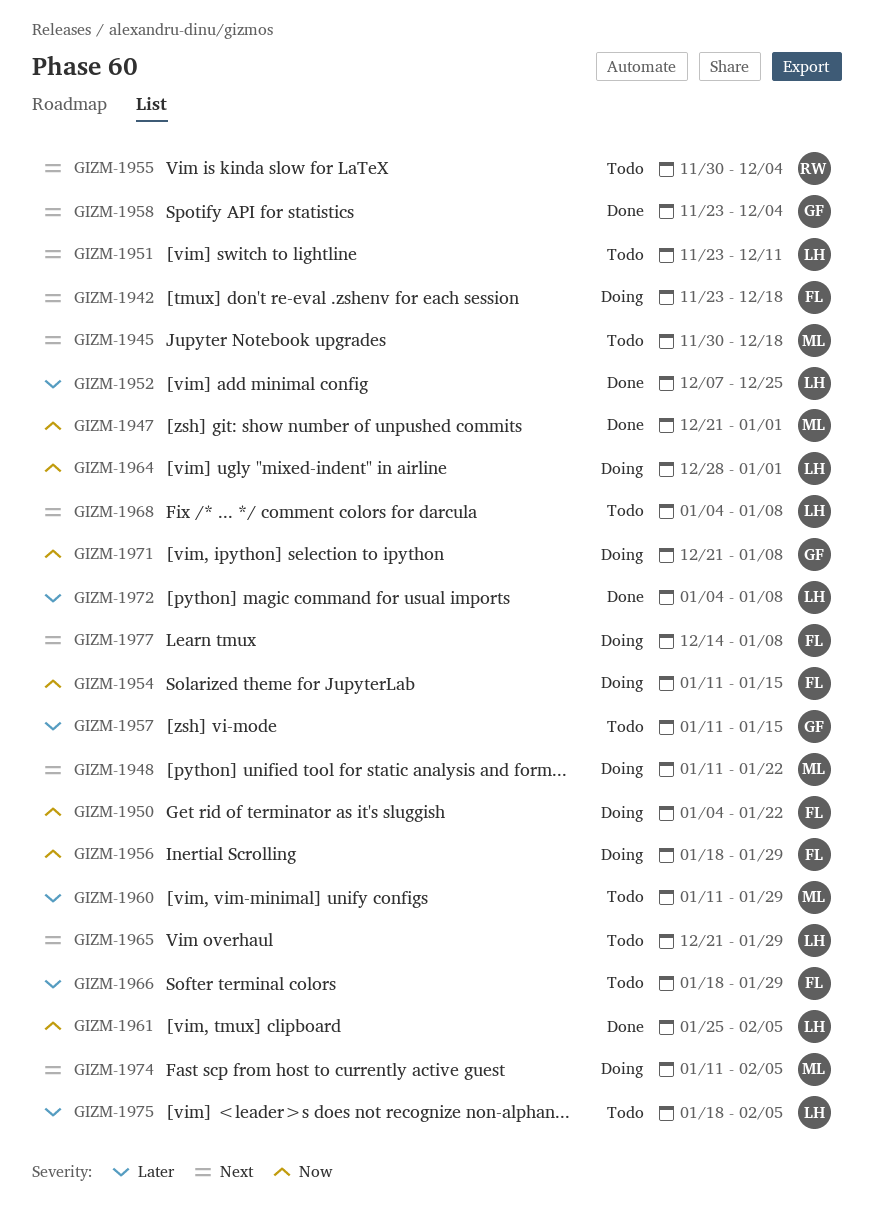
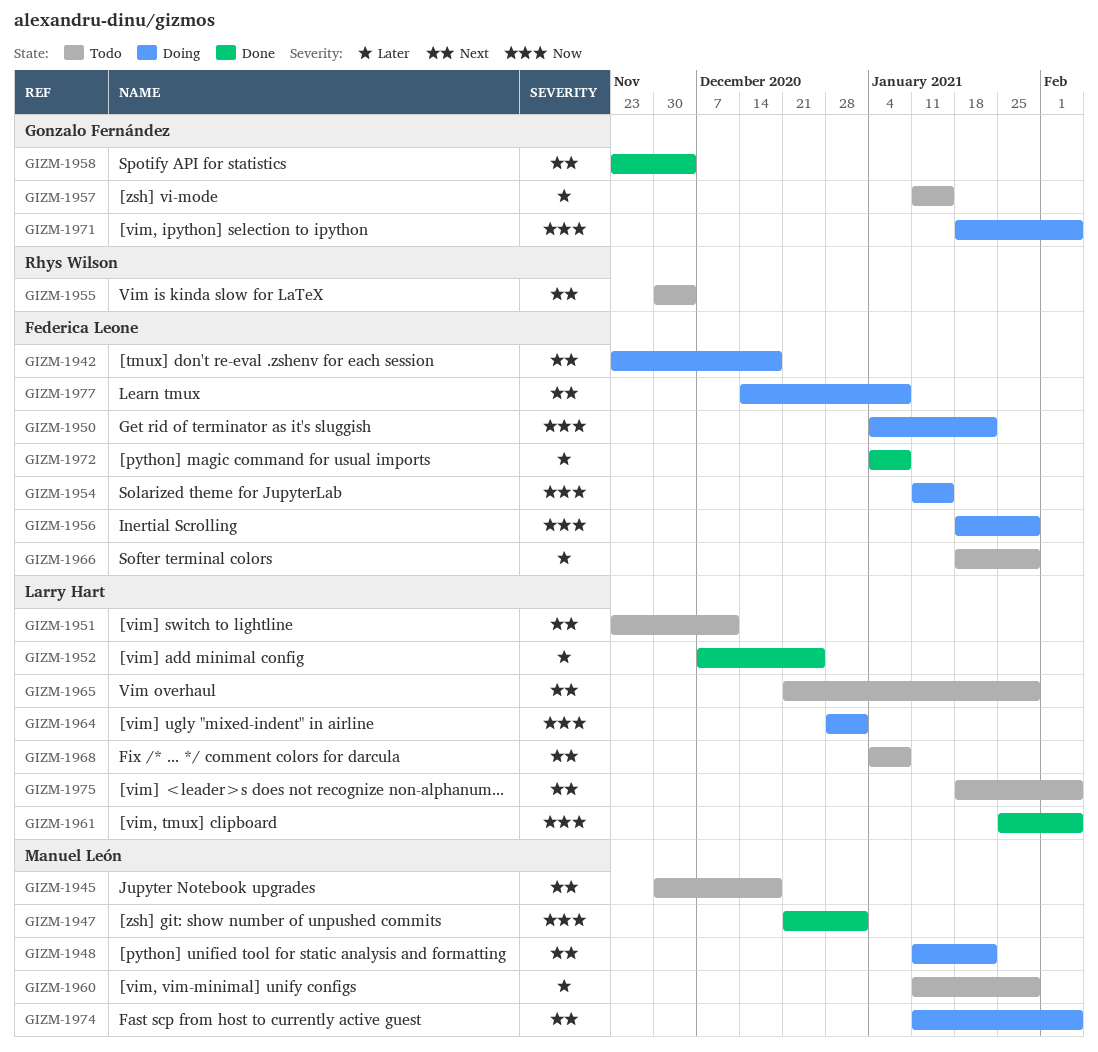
GIZM-1971, start: Dec 21 -> Jan 18
GIZM-1971, due: Jan 8 -> Feb 5
GIZM-1972, owner: Larry Hart -> Federica Leone
GIZM-1975, priority: Later -> Next

